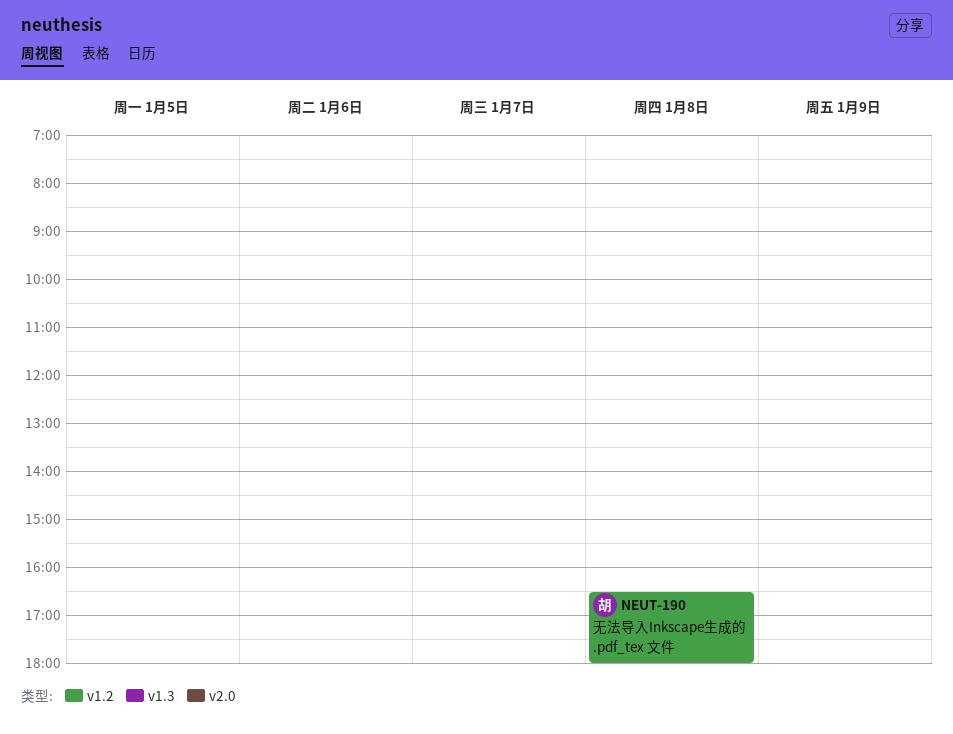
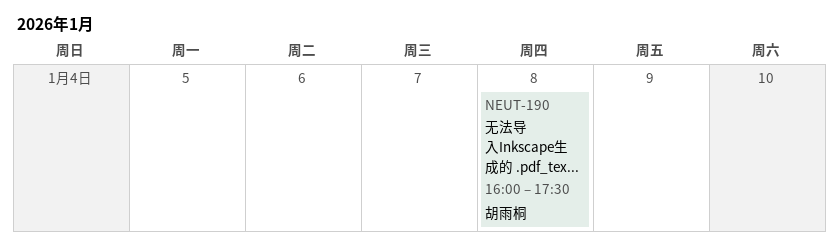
NEUT-190, begins: 16:30 -> 16:00
NEUT-190, ends: 18:00 -> 17:30

